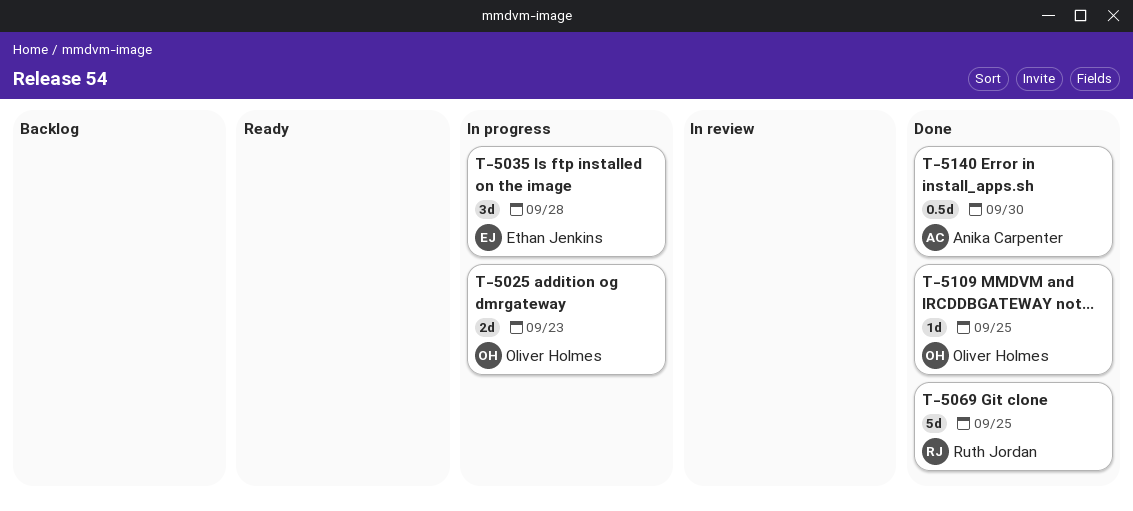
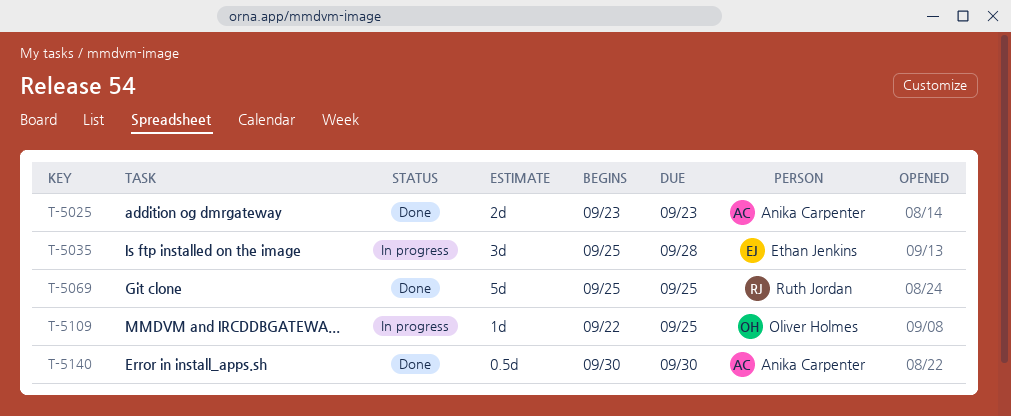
T-5025, status: In progress -> Done
T-5025, owner: Oliver Holmes -> Anika Carpenter
T-5109, status: Done -> In progress

